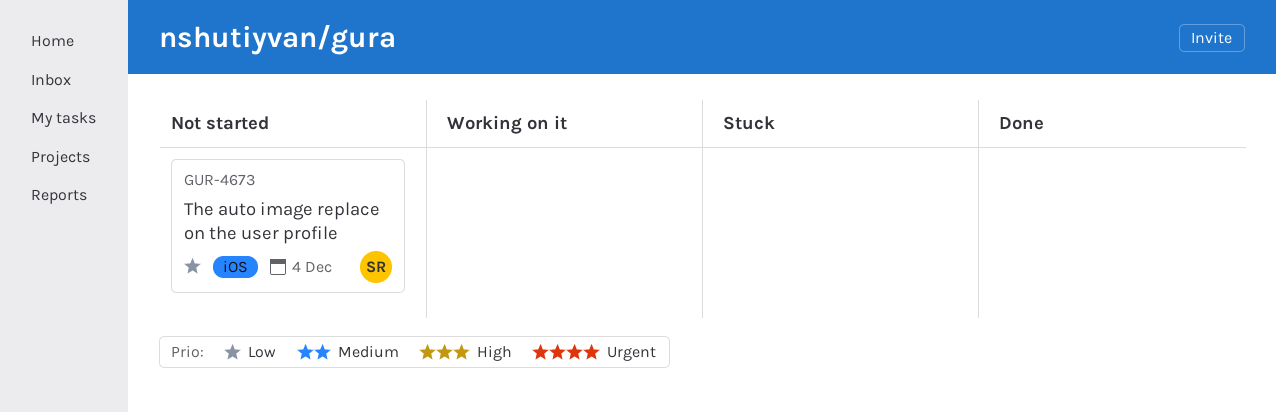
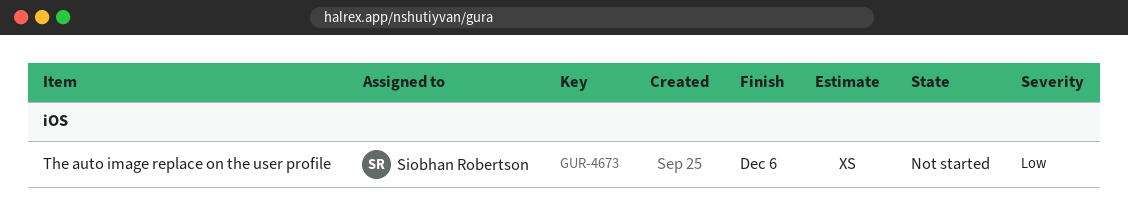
GUR-4673, due: Dec 4 -> Dec 6

